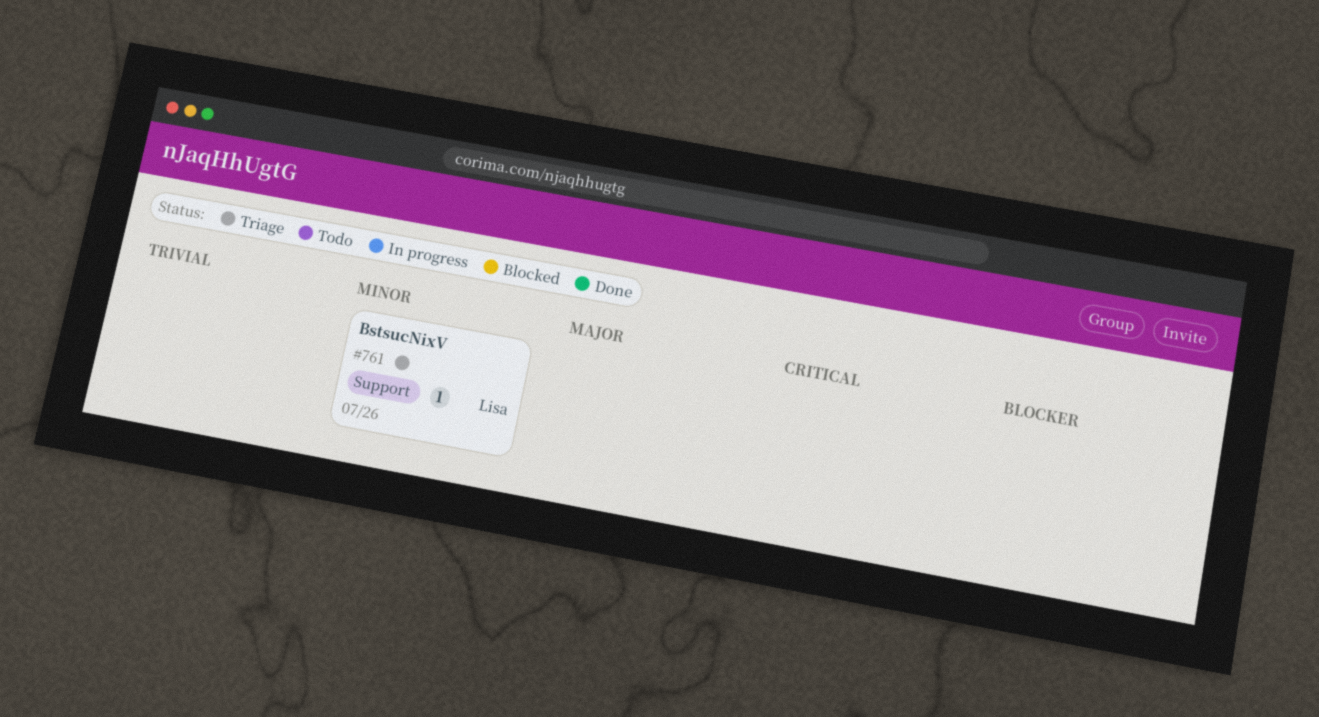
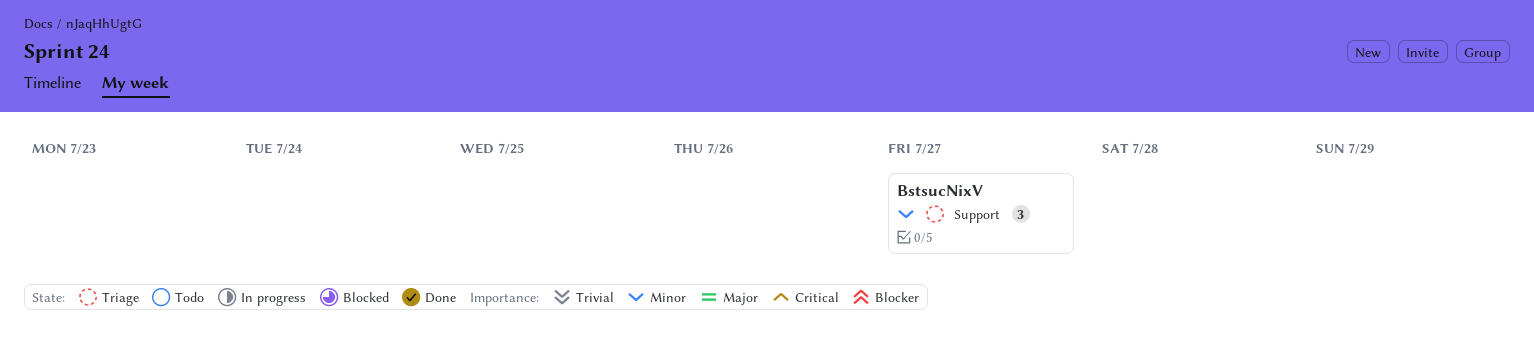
BstsucNixV, estimate: 1 -> 3
BstsucNixV, due: Jul 26 -> Jul 27

